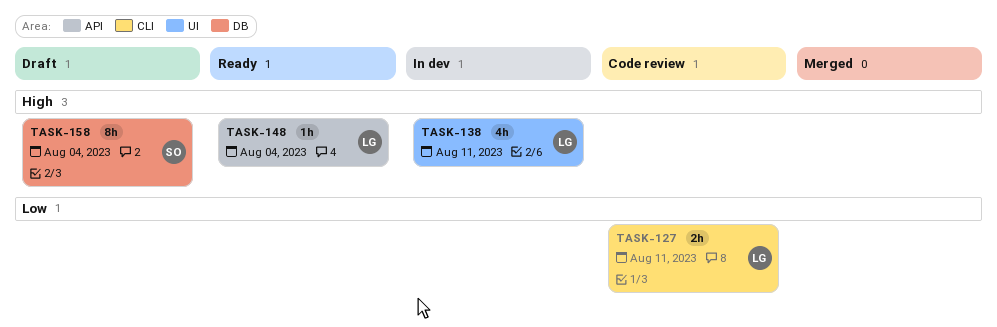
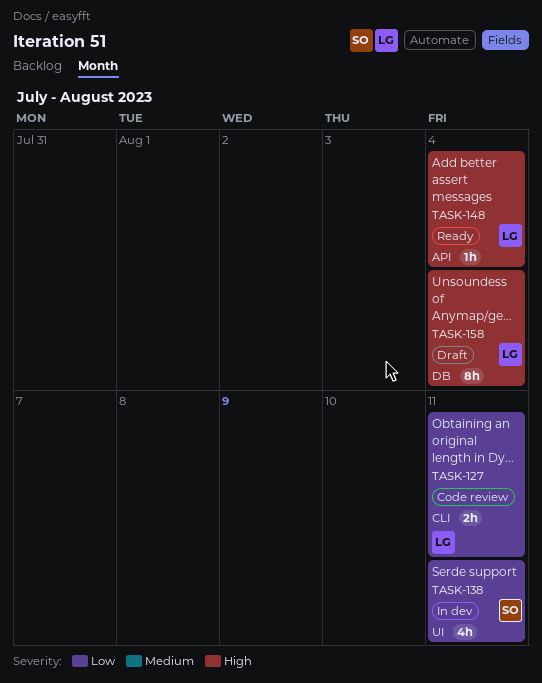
TASK-138, owner: LG -> SO
TASK-138, priority: High -> Low
TASK-158, owner: SO -> LG

